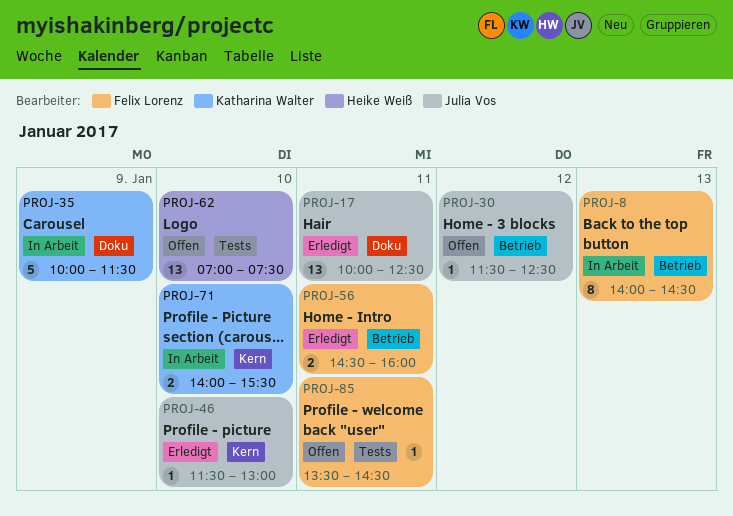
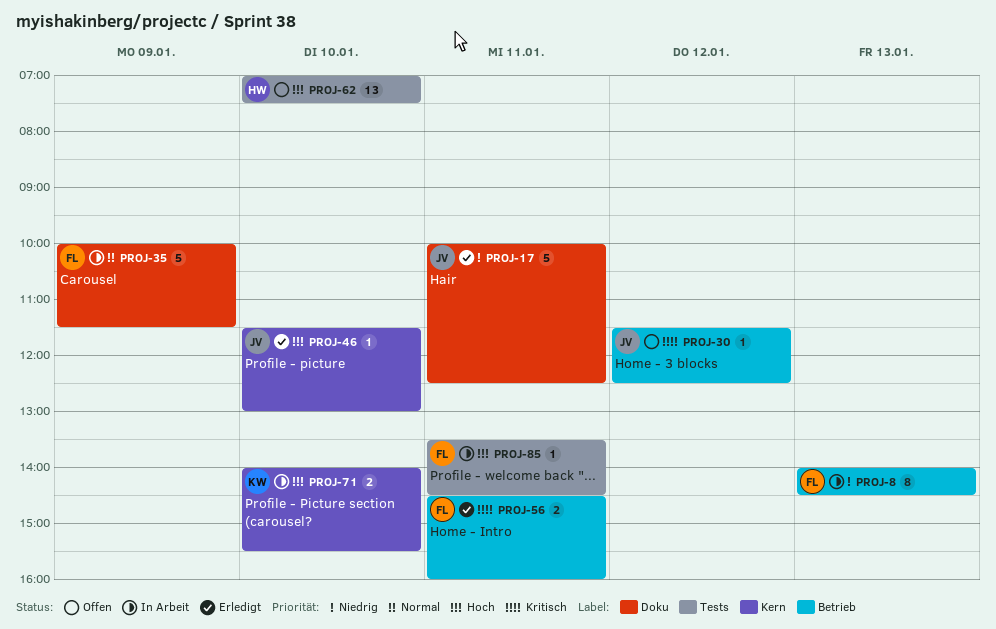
PROJ-17, estimate: 13 -> 5
PROJ-35, owner: Katharina Walter -> Felix Lorenz
PROJ-85, status: Offen -> In Arbeit

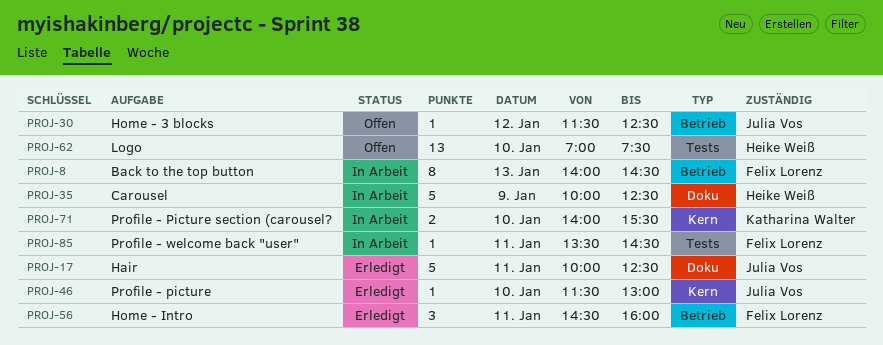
PROJ-35, owner: Felix Lorenz -> Heike Weiß
PROJ-35, ends: 11:30 -> 12:30
PROJ-56, estimate: 2 -> 3

